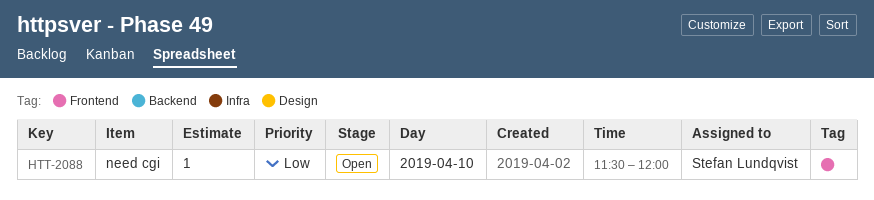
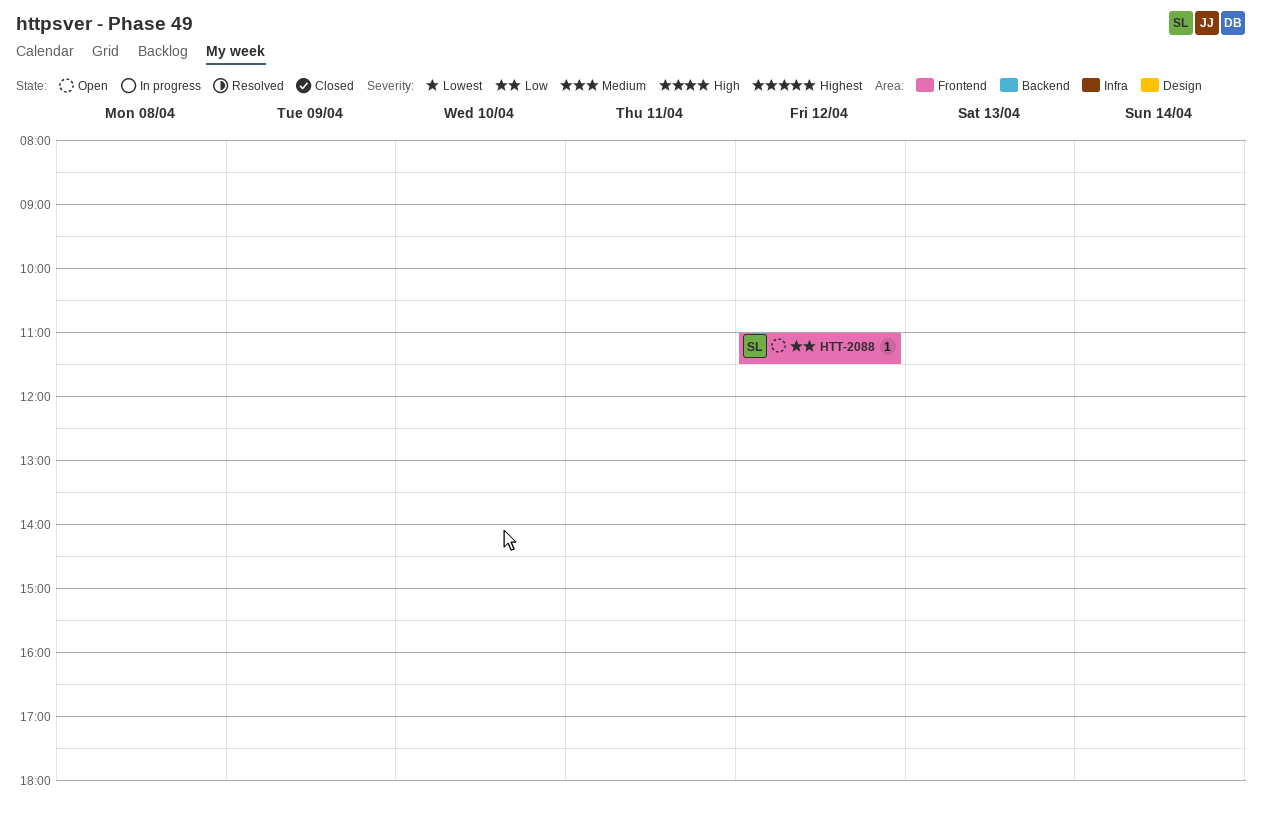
HTT-2088, day: Apr 10 -> Apr 12
HTT-2088, begins: 11:30 -> 11:00
HTT-2088, ends: 12:00 -> 11:30

